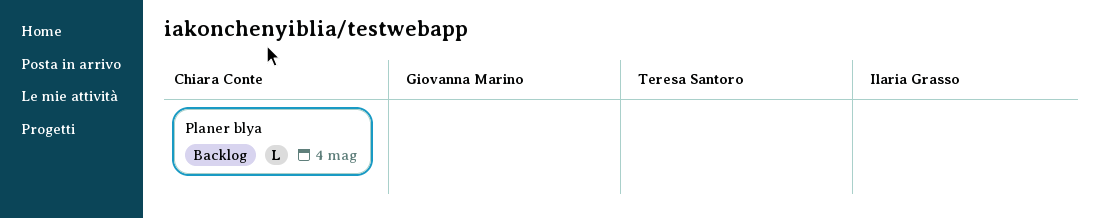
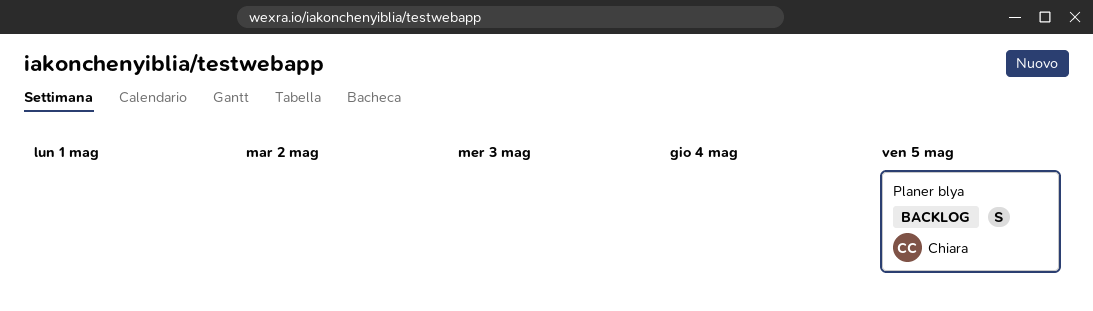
Planer blya, estimate: L -> S
Planer blya, due: May 4 -> May 5

